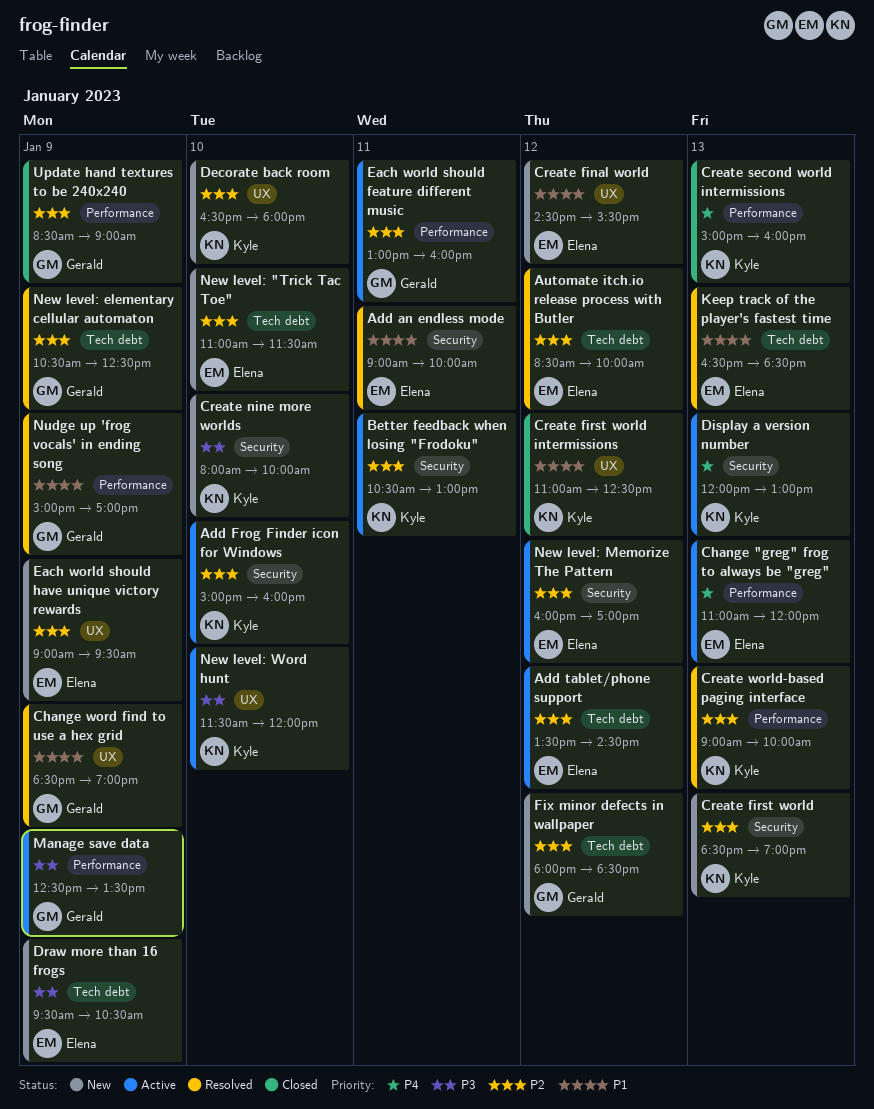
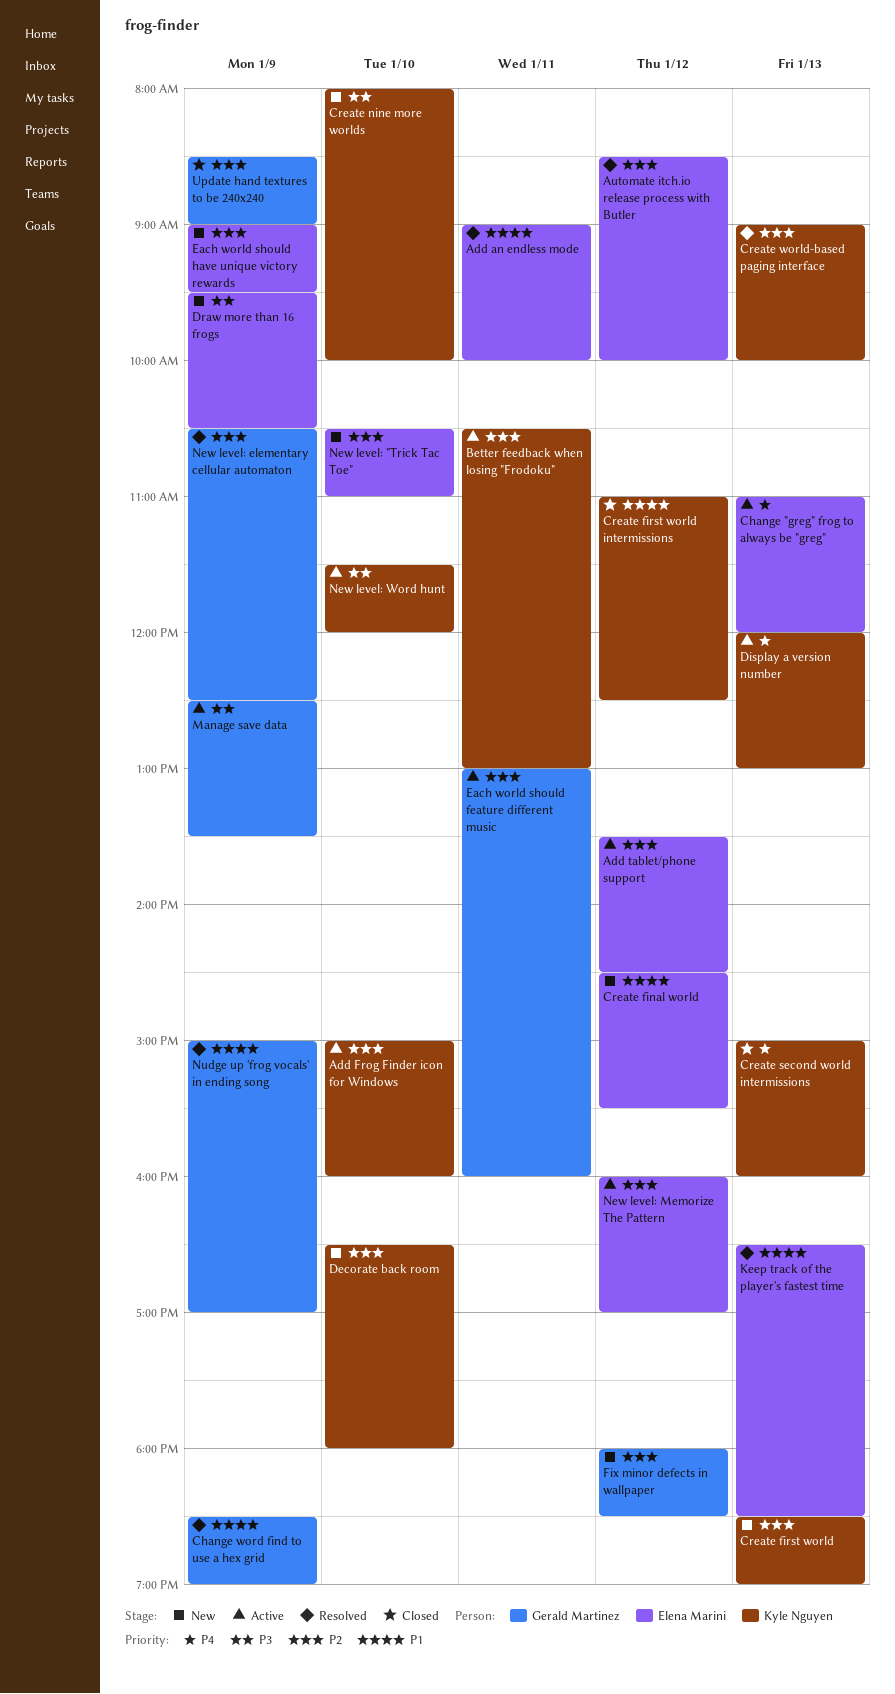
New level: "Trick Tac Toe", begins: 11:00 -> 10:30
New level: "Trick Tac Toe", ends: 11:30 -> 11:00

